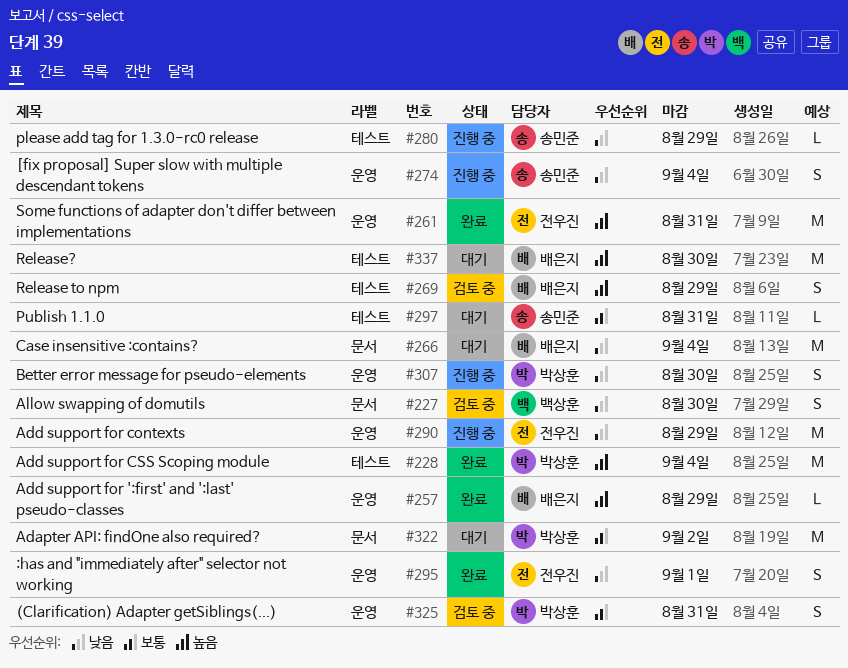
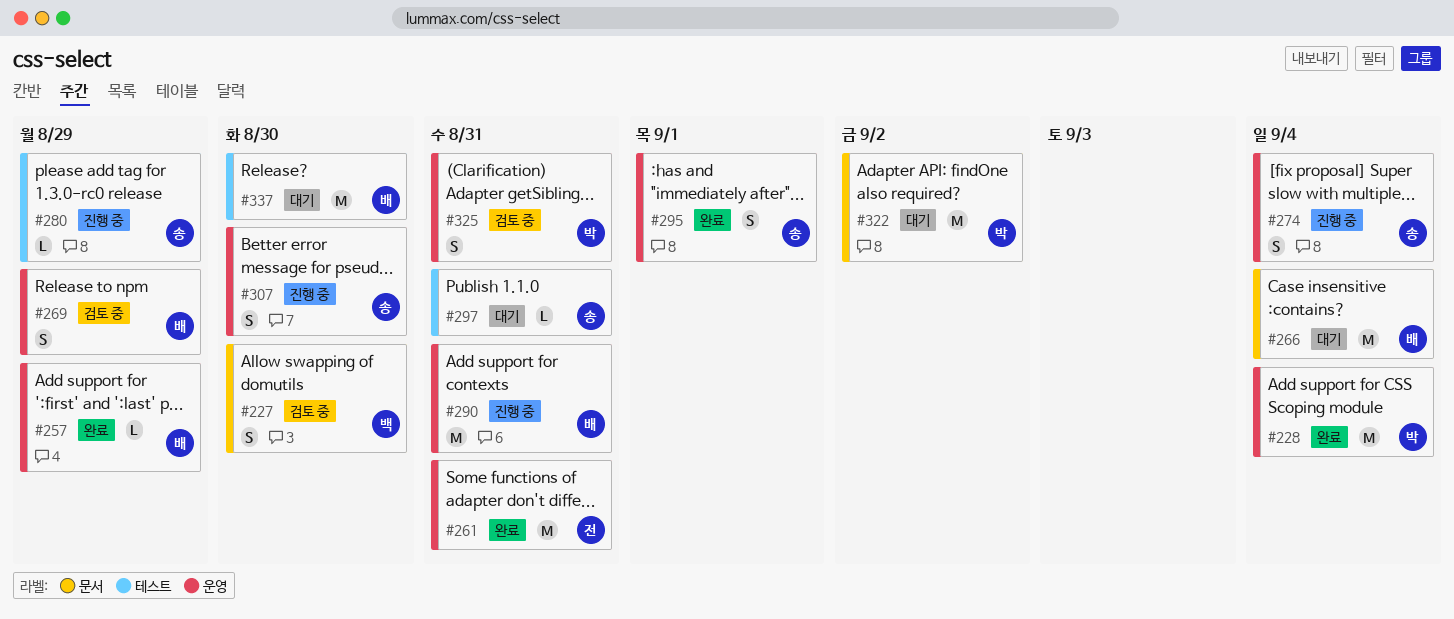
#228, label: 테스트 -> 운영
#269, label: 테스트 -> 운영
#290, owner: 전우진 -> 배은지
#290, due: Aug 29 -> Aug 31
#295, owner: 전우진 -> 송민준
#307, owner: 박상훈 -> 송민준

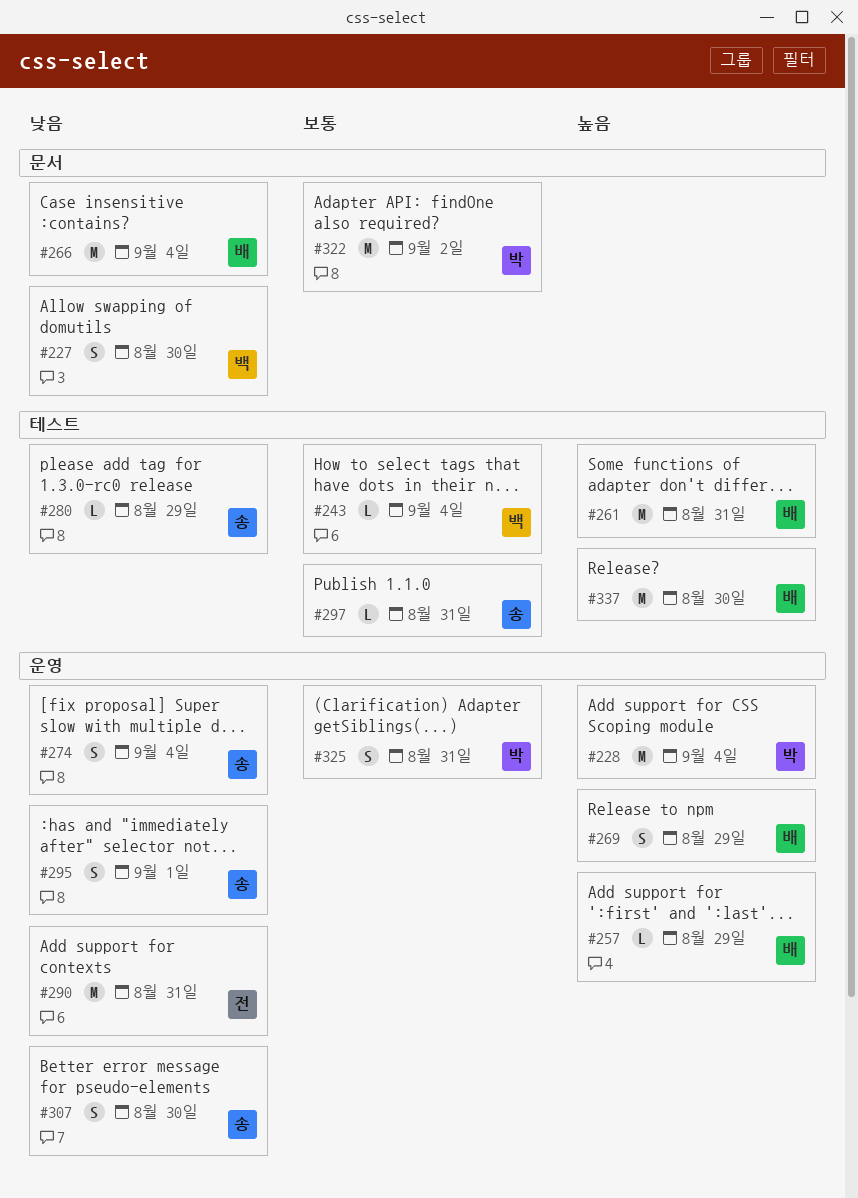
#243: none -> present
#261, owner: 전 -> 배
#261, label: 운영 -> 테스트
#290, owner: 배 -> 전

